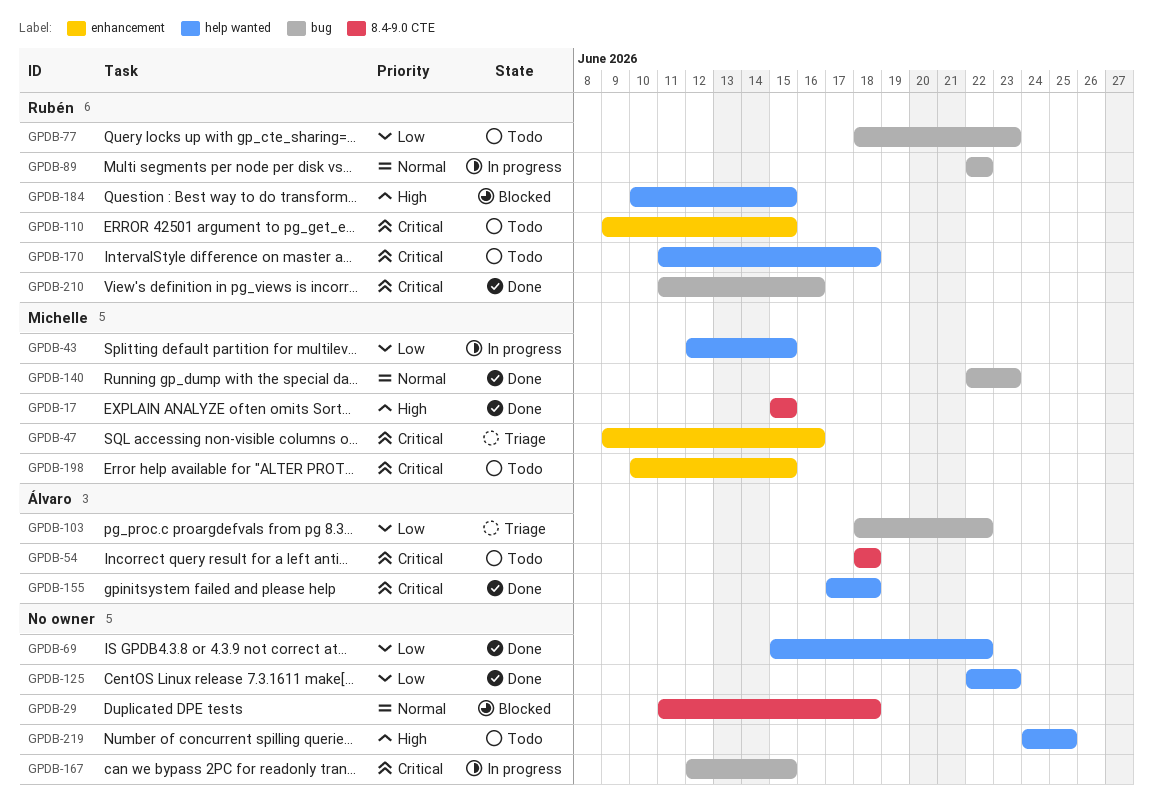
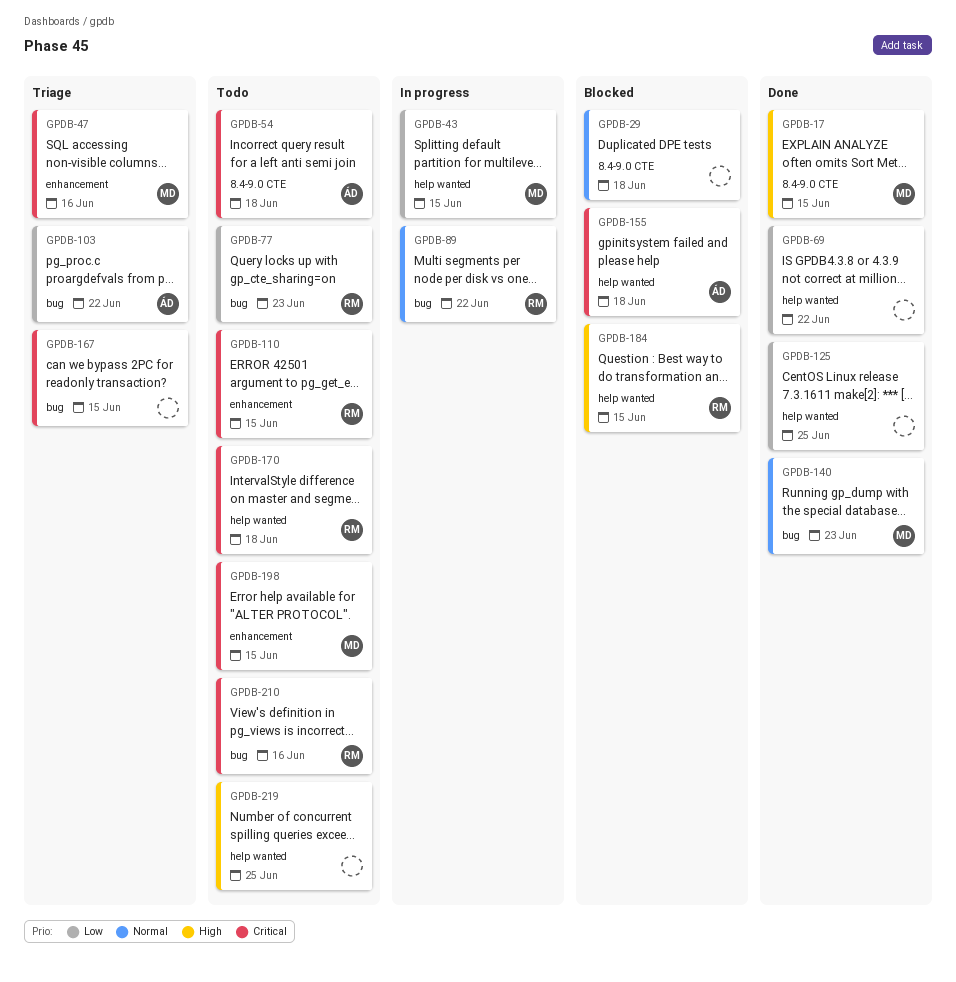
GPDB-125, due: Jun 23 -> Jun 25
GPDB-155, status: Done -> Blocked
GPDB-167, status: In progress -> Triage
GPDB-210, status: Done -> Todo

